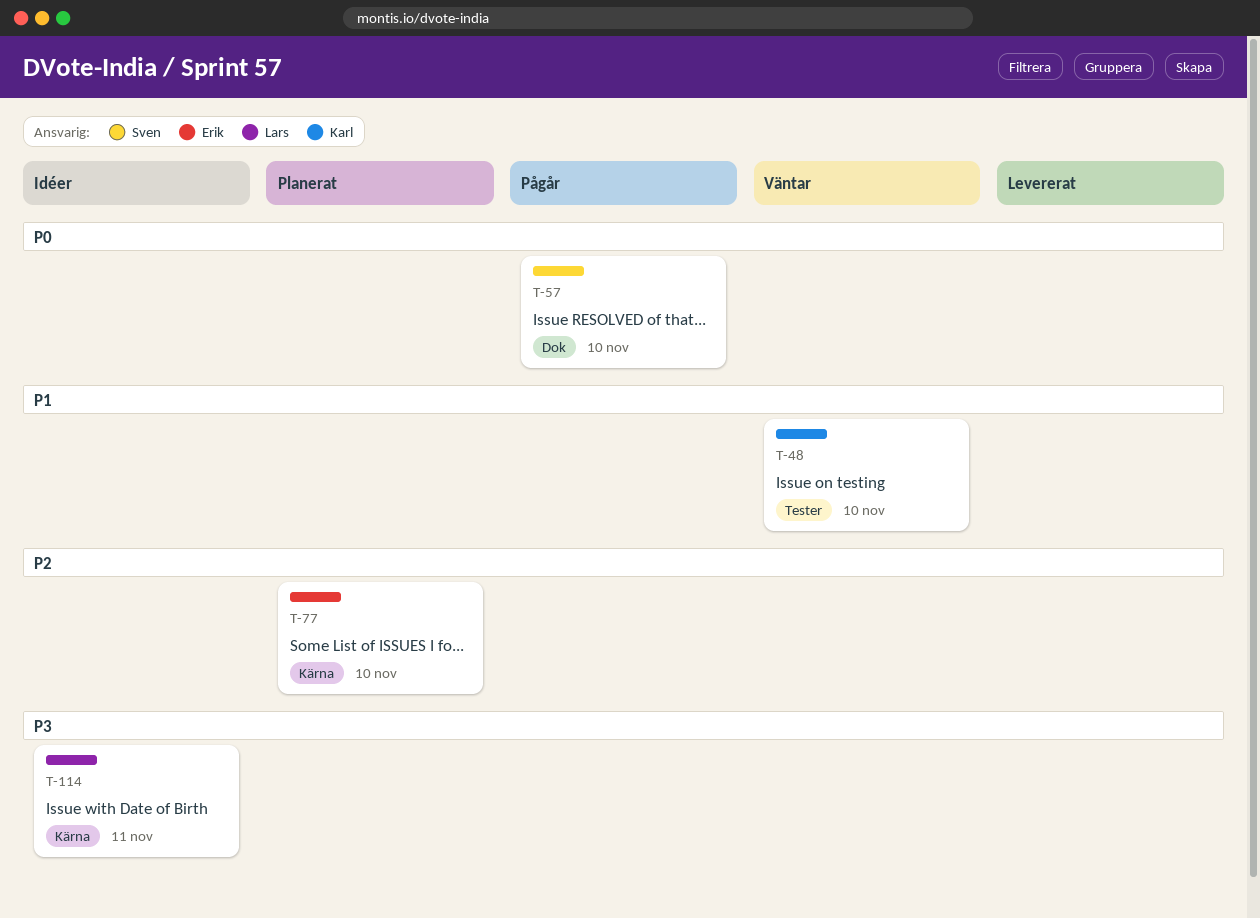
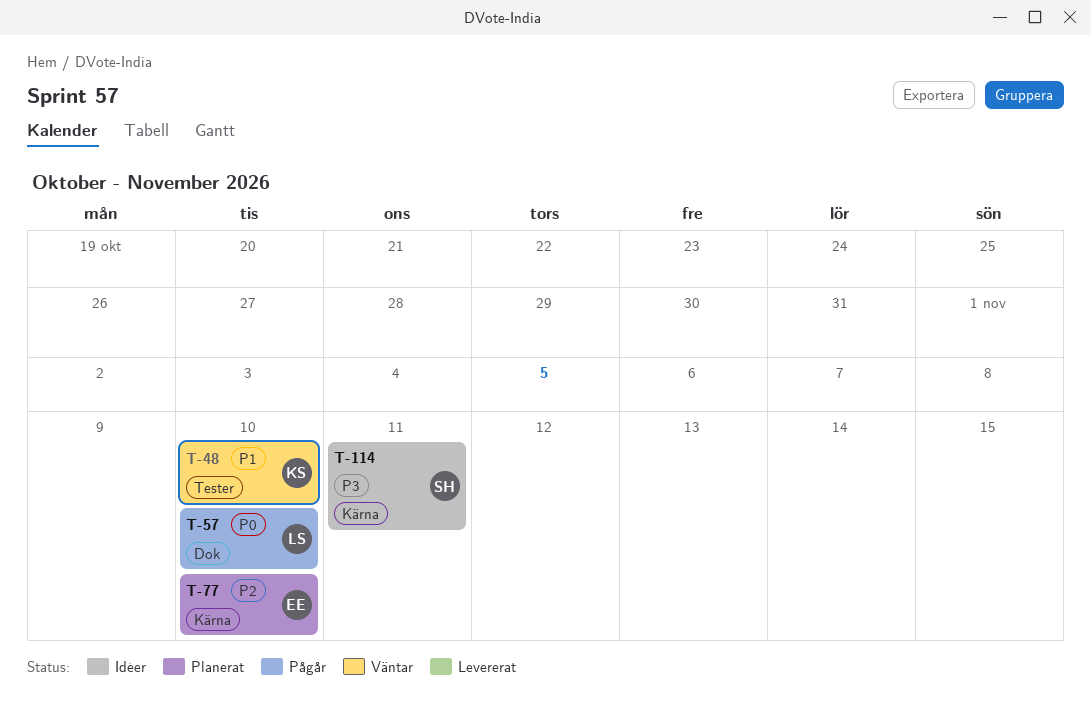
T-57, owner: Sven -> Lars
T-114, owner: Lars -> Sven

